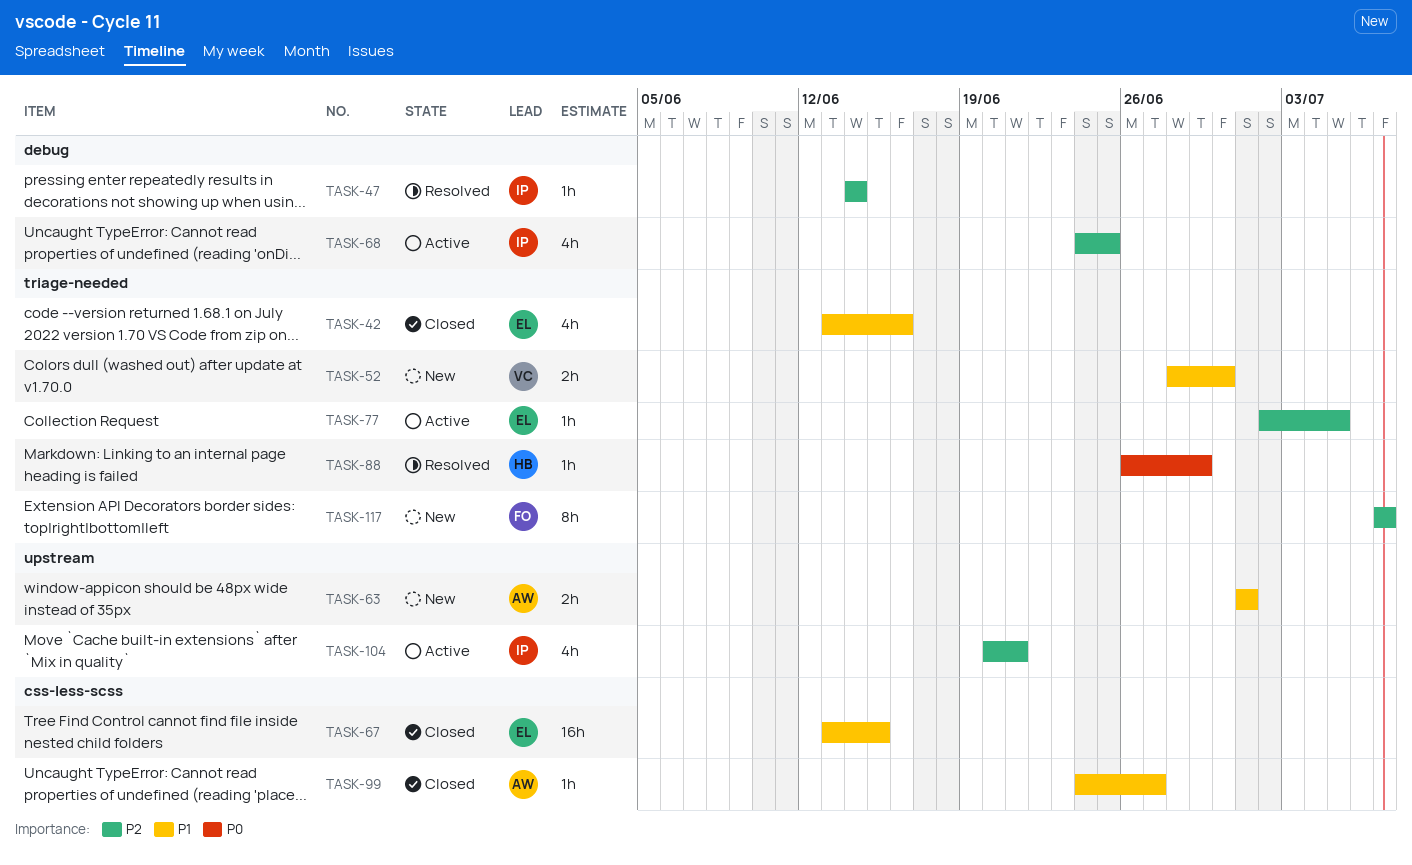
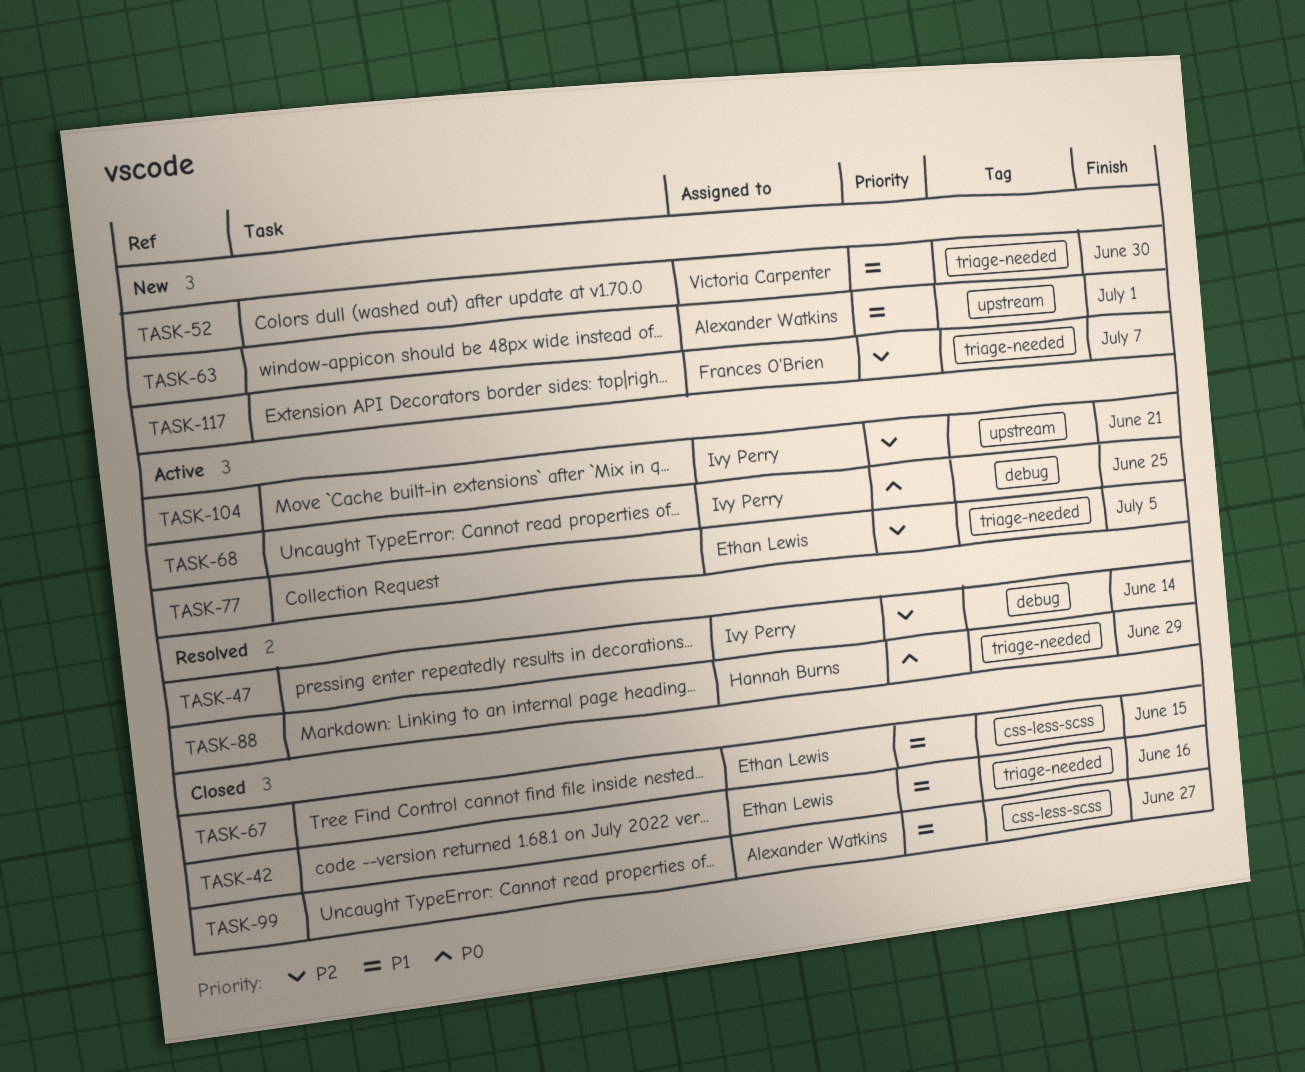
TASK-68, priority: P2 -> P0

